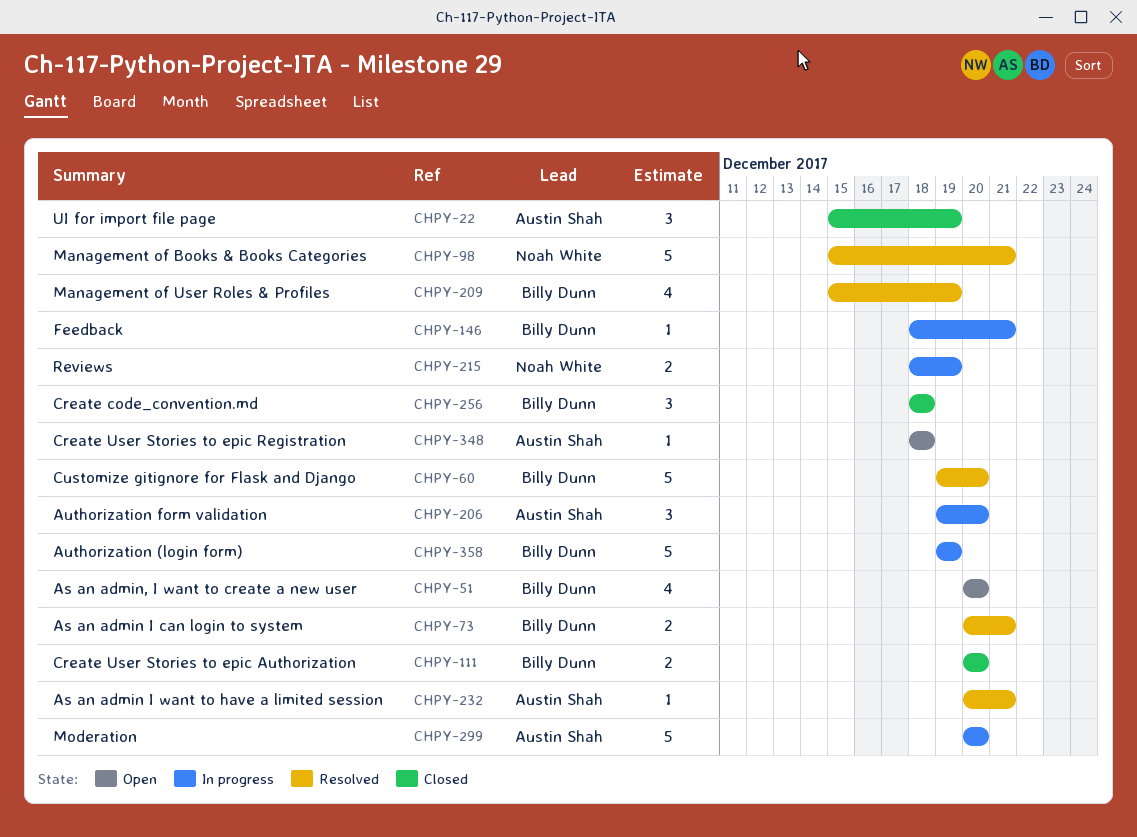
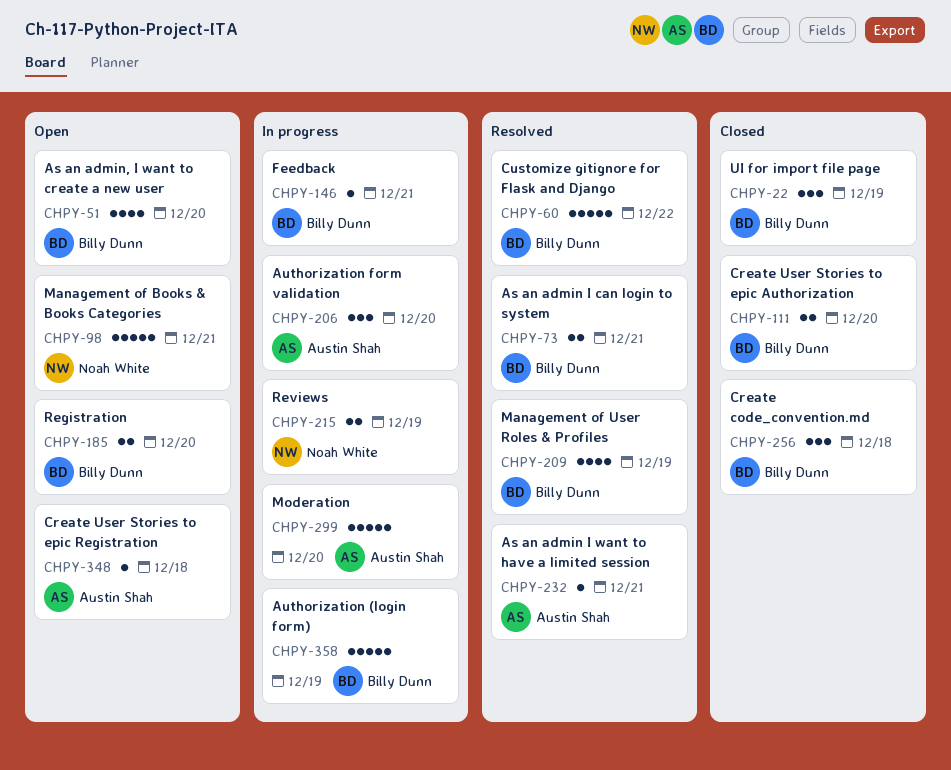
CHPY-22, owner: Austin Shah -> Billy Dunn
CHPY-60, due: Dec 20 -> Dec 22
CHPY-98, status: Resolved -> Open
CHPY-185: none -> present

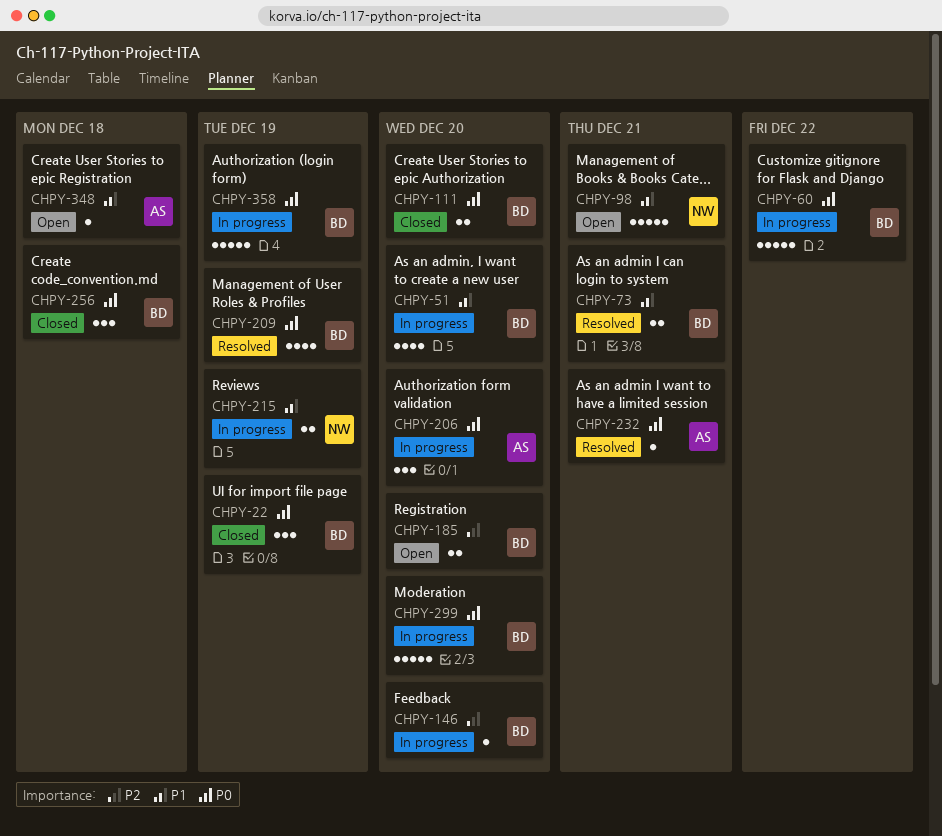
CHPY-51, status: Open -> In progress
CHPY-60, status: Resolved -> In progress
CHPY-146, due: Dec 21 -> Dec 20
CHPY-299, owner: Austin Shah -> Billy Dunn

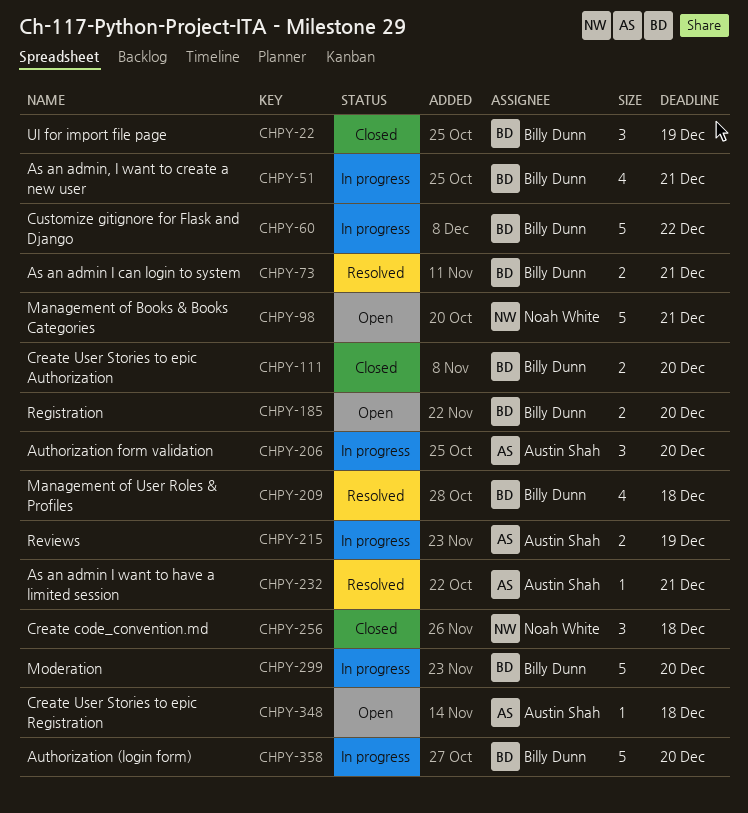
CHPY-51, due: Dec 20 -> Dec 21
CHPY-146: present -> none
CHPY-209, due: Dec 19 -> Dec 18
CHPY-215, owner: Noah White -> Austin Shah
CHPY-256, owner: Billy Dunn -> Noah White
CHPY-358, due: Dec 19 -> Dec 20

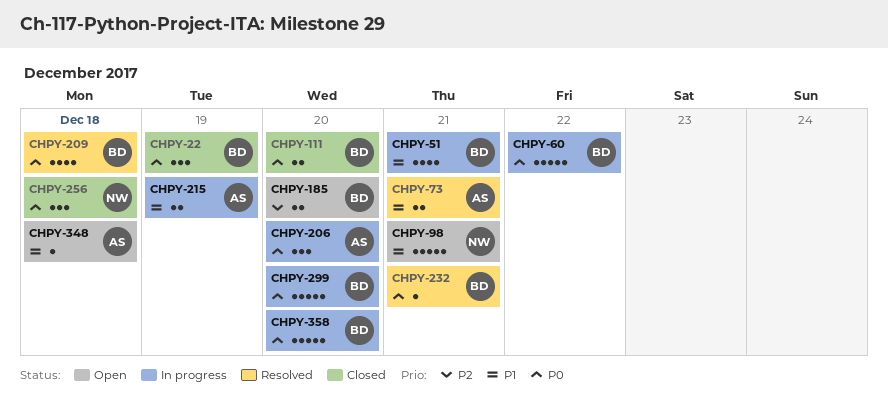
CHPY-73, owner: Billy Dunn -> Austin Shah
CHPY-232, owner: Austin Shah -> Billy Dunn

